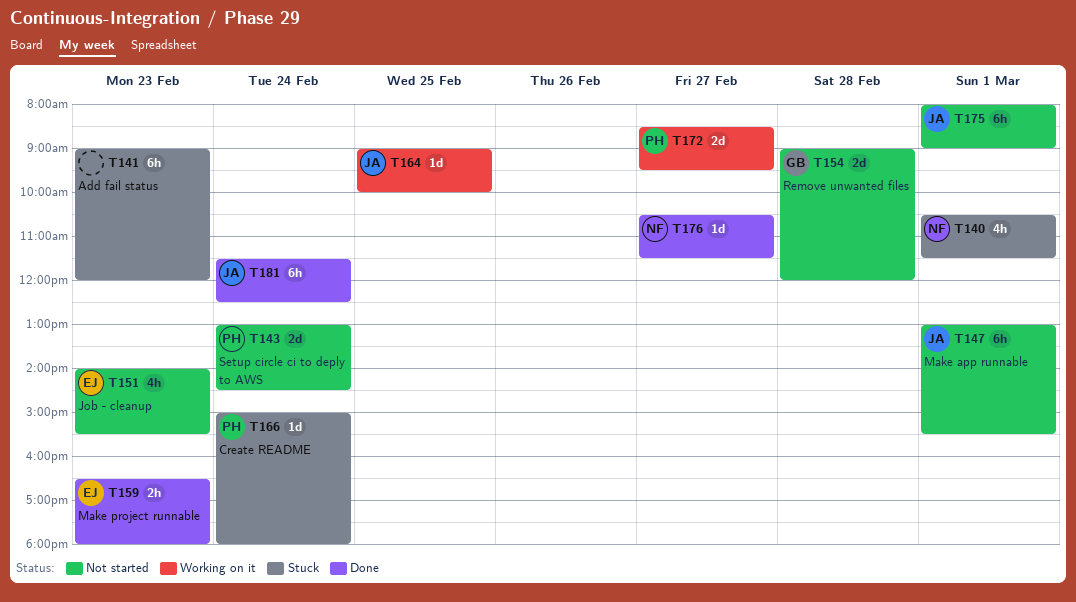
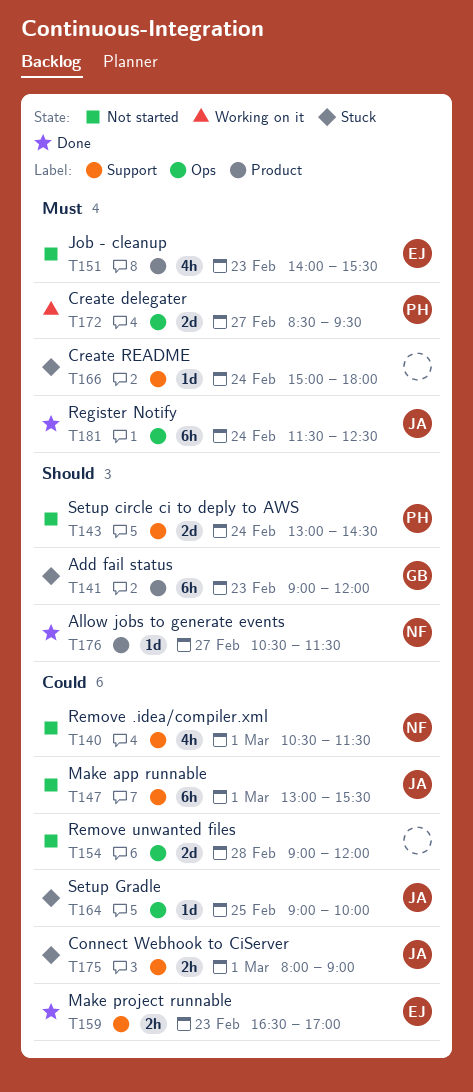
T140, status: Stuck -> Not started
T141, owner: none -> GB
T154, owner: GB -> none
T159, ends: 18:00 -> 17:00
T164, status: Working on it -> Stuck
T166, owner: PH -> none
T175, status: Not started -> Stuck
T175, estimate: 6h -> 2h

